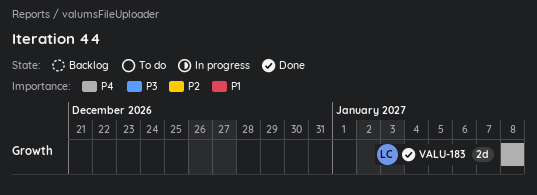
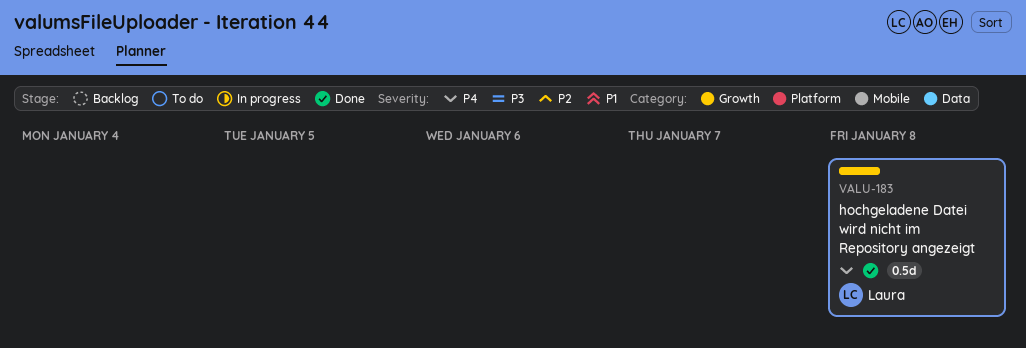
VALU-183, estimate: 2d -> 0.5d

